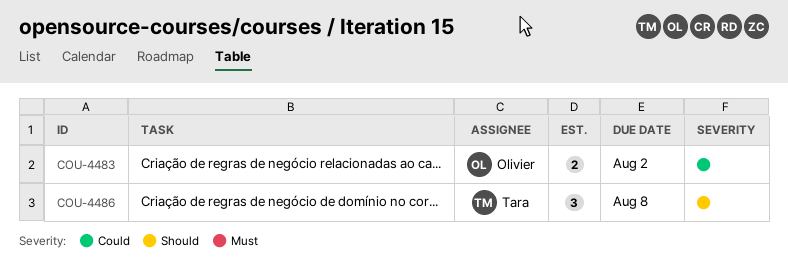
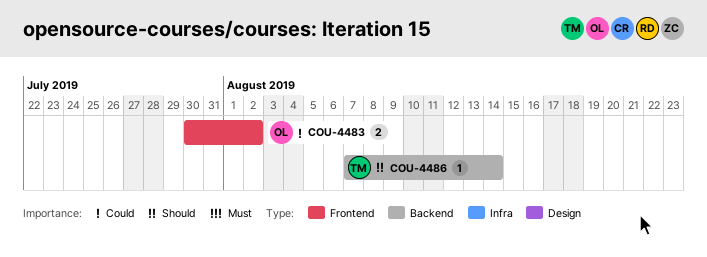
COU-4486, estimate: 3 -> 1
COU-4486, due: Aug 8 -> Aug 14

